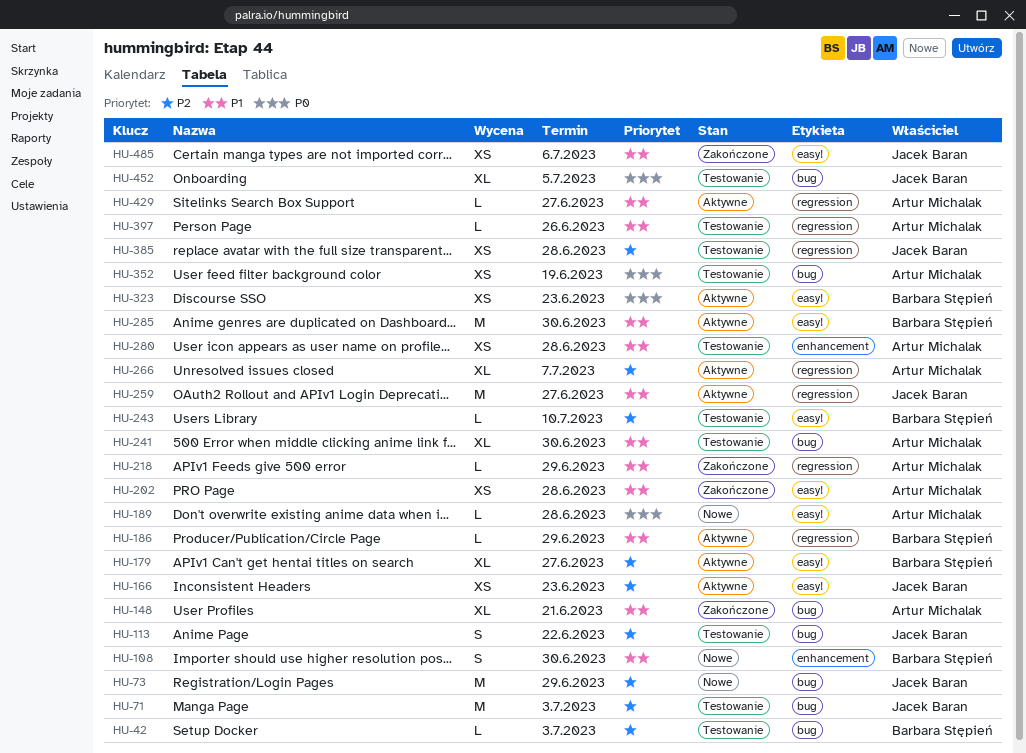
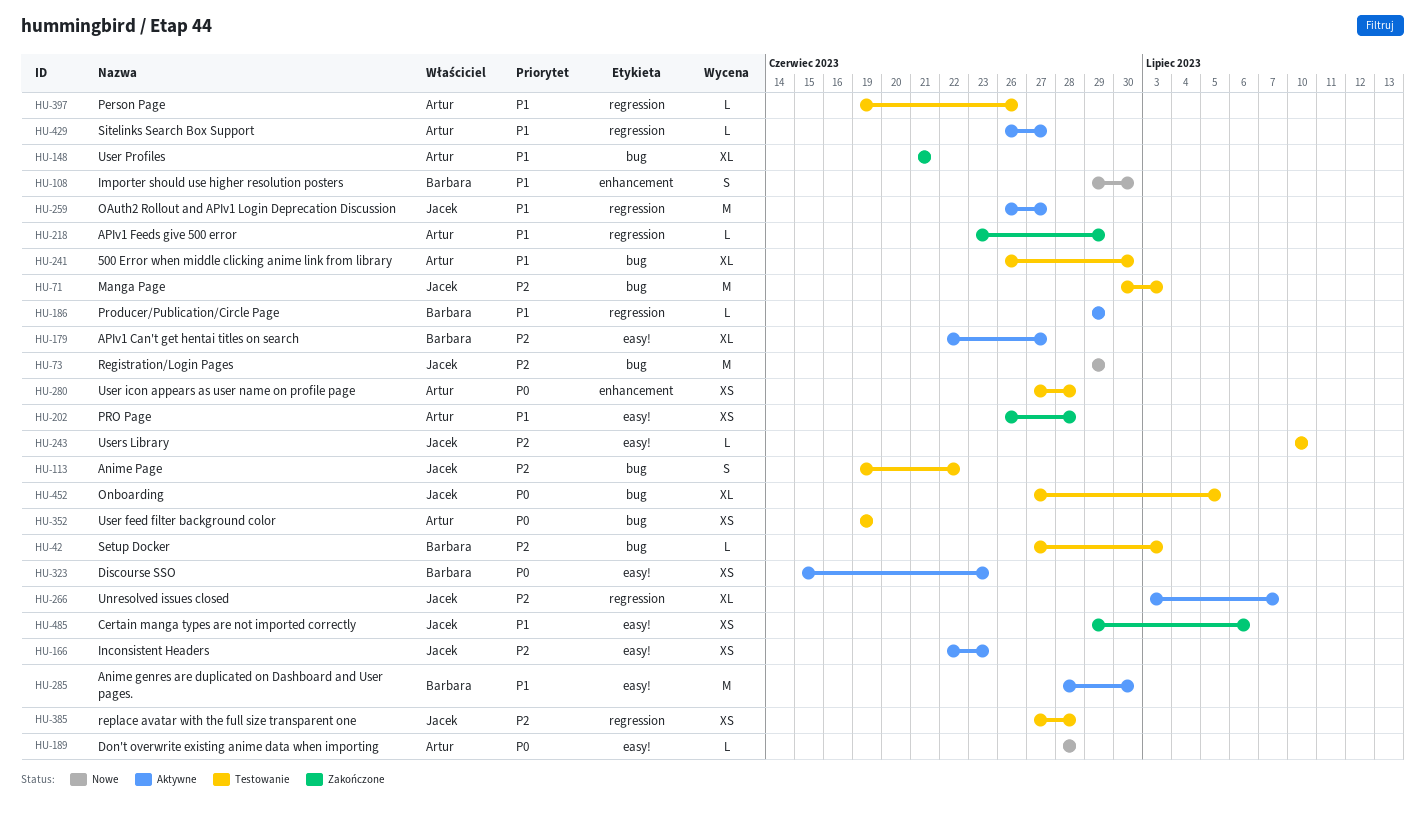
HU-243, owner: Barbara Stępień -> Jacek Baran
HU-266, owner: Artur Michalak -> Jacek Baran
HU-280, priority: P1 -> P0

